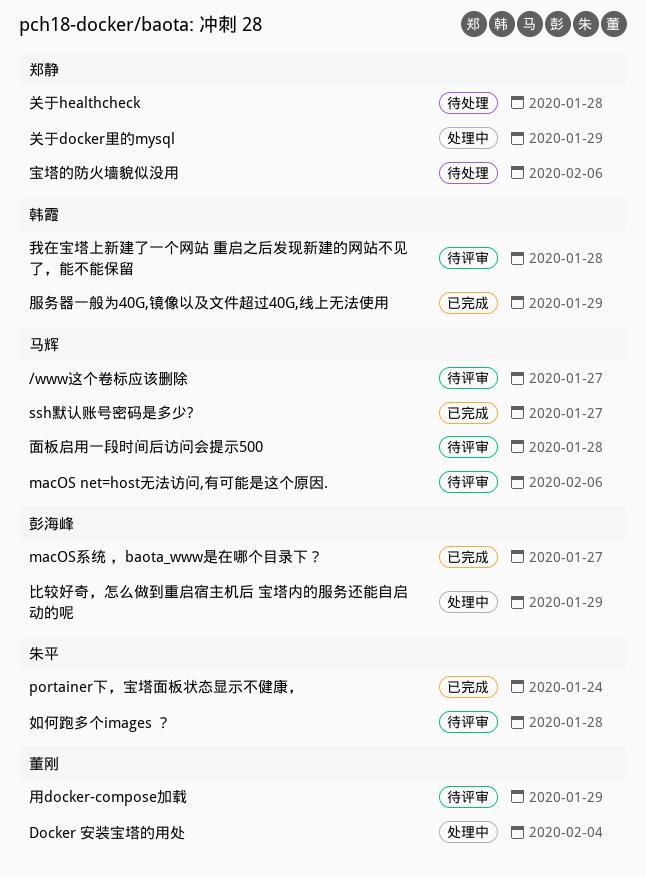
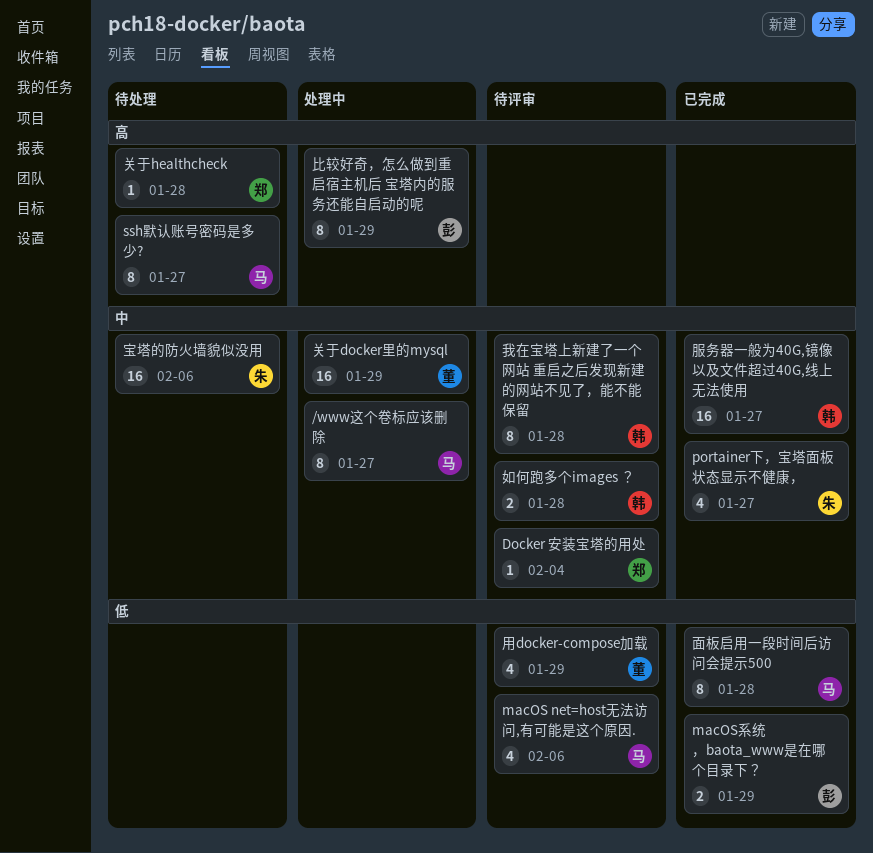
/www这个卷标应该删除, status: 待评审 -> 处理中
Docker 安装宝塔的用处, status: 处理中 -> 待评审
Docker 安装宝塔的用处, owner: 董刚 -> 郑静
macOS系统 ，baota_www是在哪个目录下？, due: Jan 27 -> Jan 29
portainer下，宝塔面板状态显示不健康，, due: Jan 24 -> Jan 27
ssh默认账号密码是多少?, status: 已完成 -> 待处理
关于docker里的mysql, owner: 郑静 -> 董刚
如何跑多个images ？, owner: 朱平 -> 韩霞
宝塔的防火墙貌似没用, owner: 郑静 -> 朱平
服务器一般为40G,镜像以及文件超过40G,线上无法使用, due: Jan 29 -> Jan 27
面板启用一段时间后访问会提示500, status: 待评审 -> 已完成

